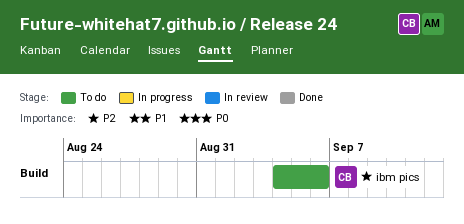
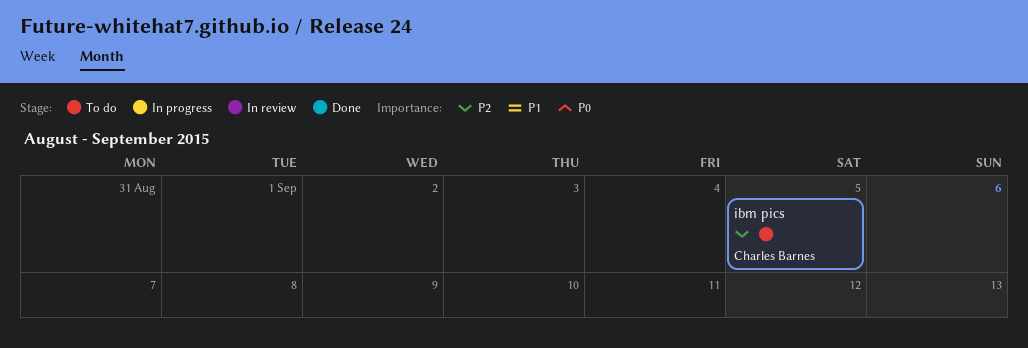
ibm pics, due: Sep 6 -> Sep 5

